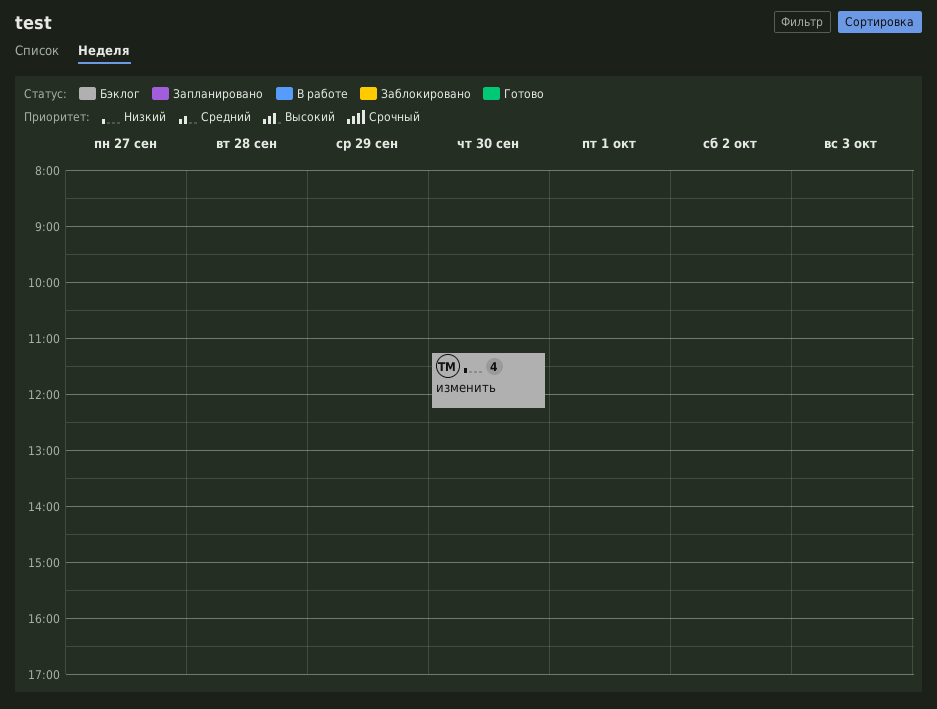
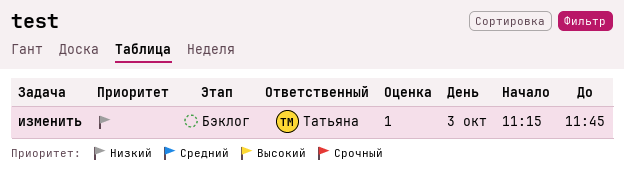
изменить, estimate: 4 -> 1
изменить, day: Sep 30 -> Oct 3
изменить, ends: 12:15 -> 11:45

